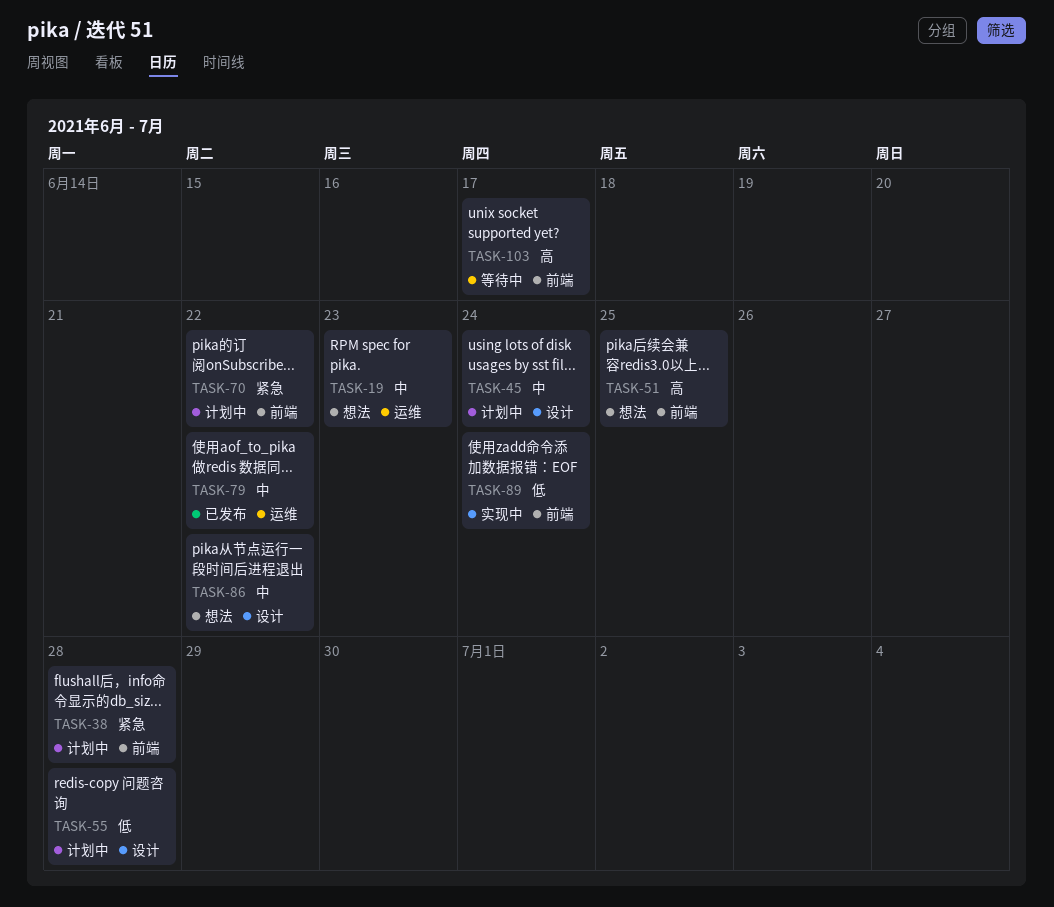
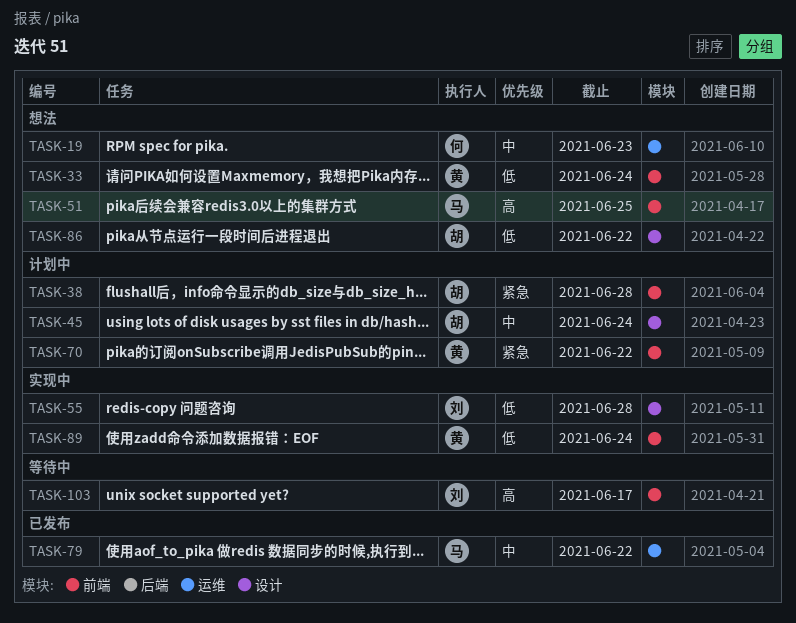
TASK-33: none -> present
TASK-55, status: 计划中 -> 实现中
TASK-86, priority: 中 -> 低

